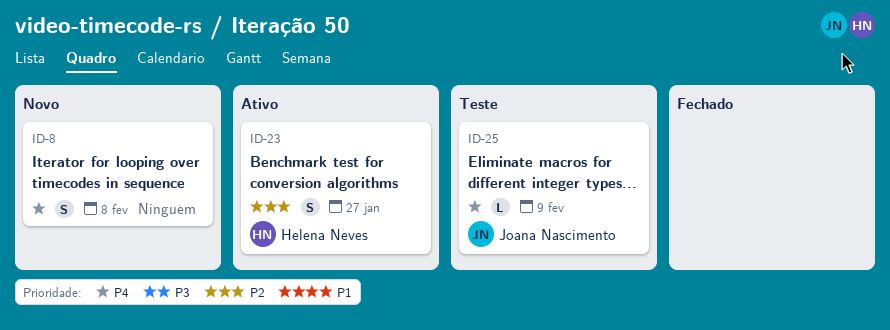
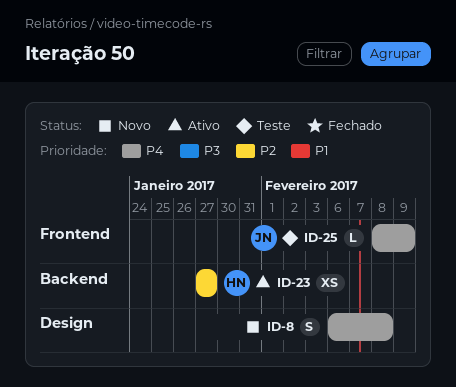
ID-23, estimate: S -> XS

